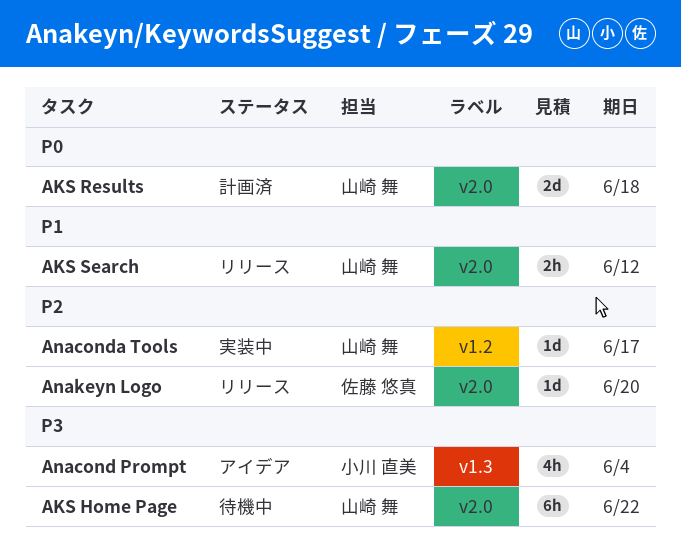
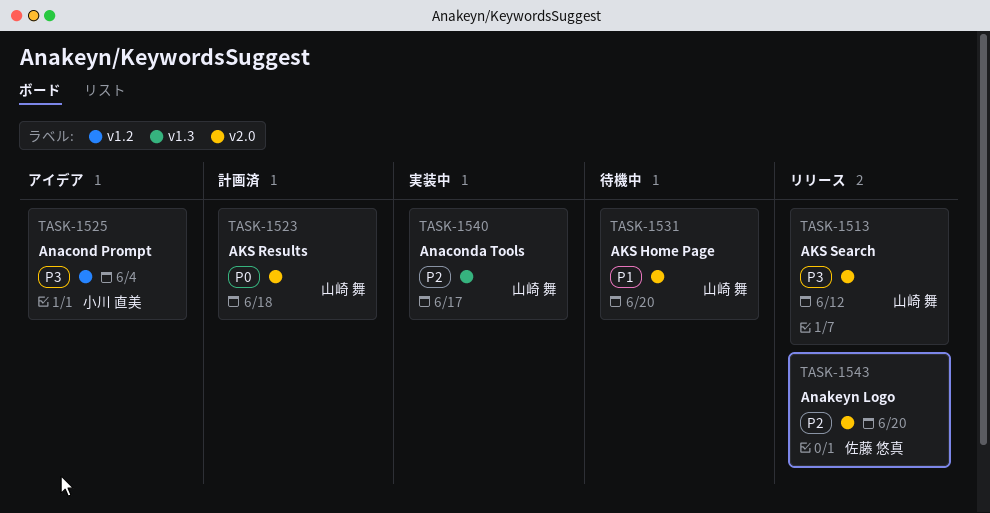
AKS Home Page, priority: P3 -> P1
AKS Home Page, due: Jun 22 -> Jun 20
AKS Search, priority: P1 -> P3
Anacond Prompt, label: v1.3 -> v1.2
Anaconda Tools, label: v1.2 -> v1.3

